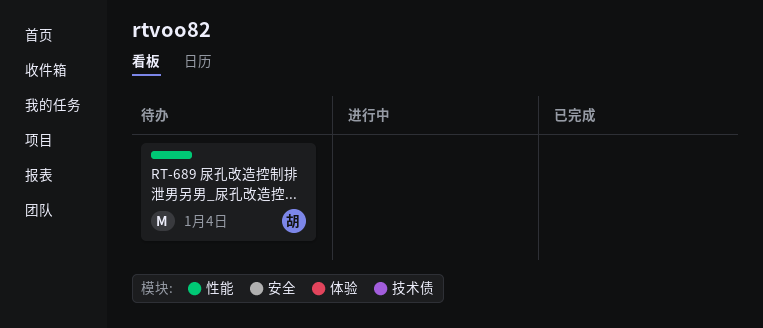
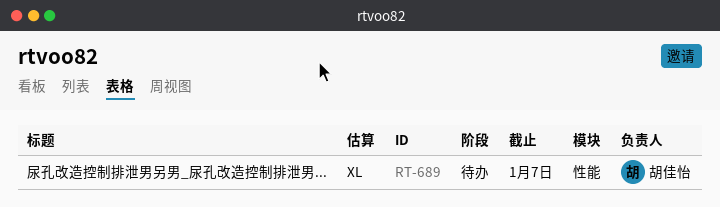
RT-689, estimate: M -> XL
RT-689, due: Jan 4 -> Jan 7

